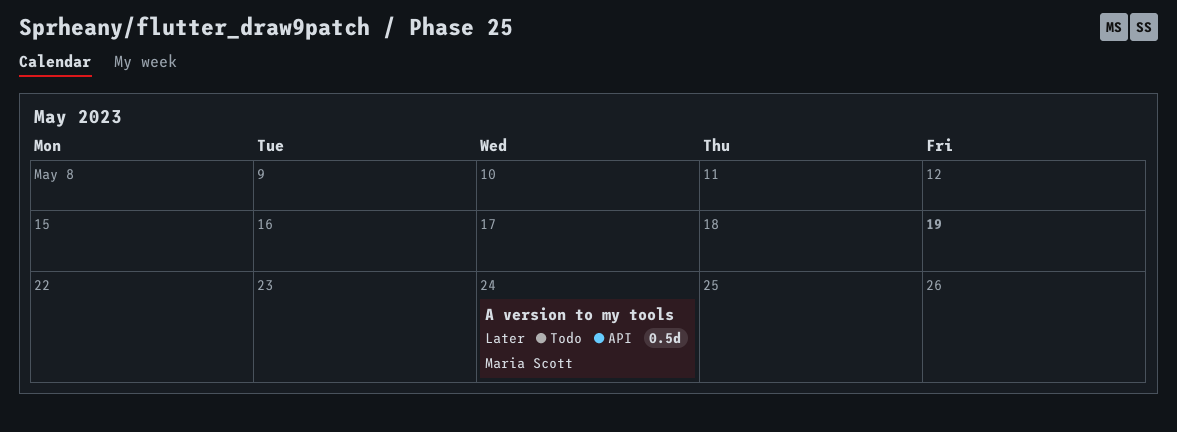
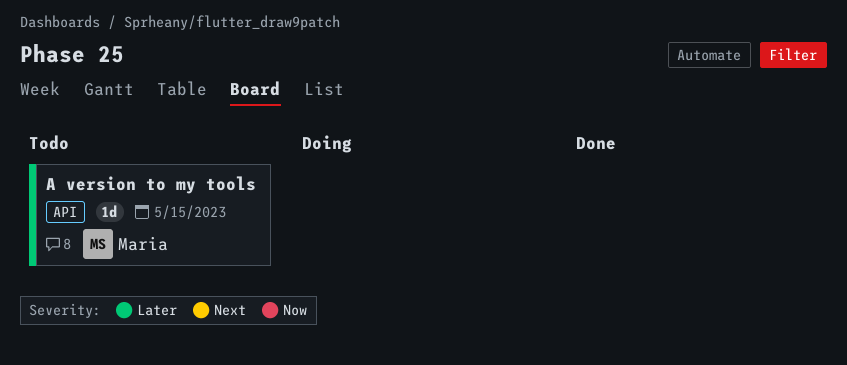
A version to my tools, estimate: 0.5d -> 1d
A version to my tools, due: May 24 -> May 15

